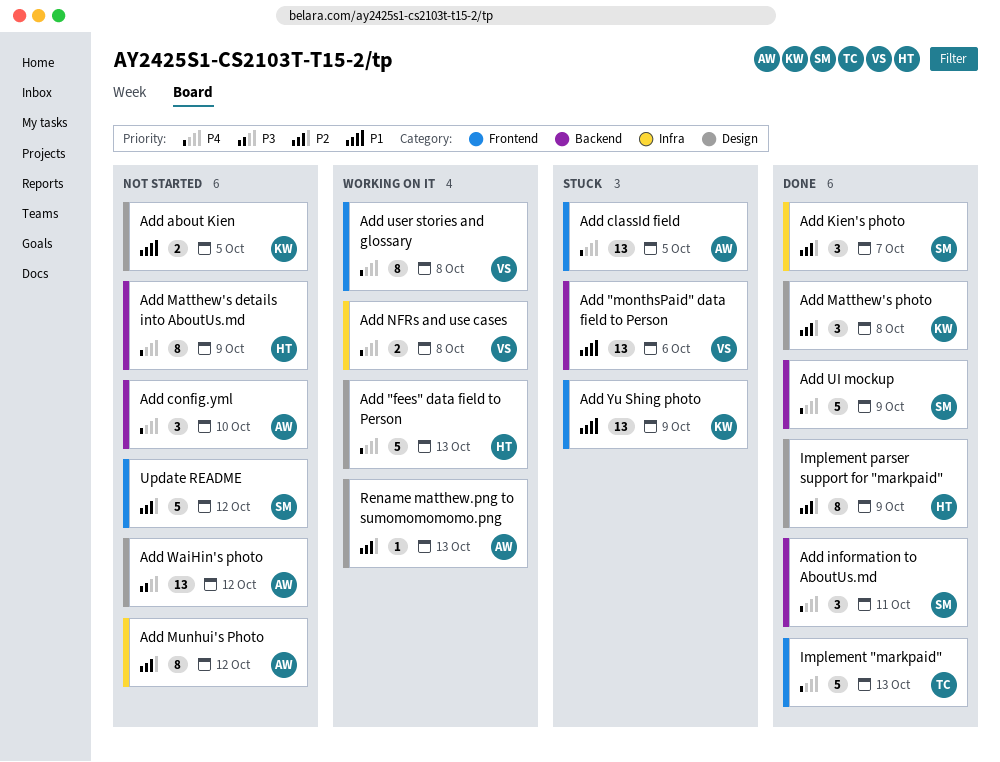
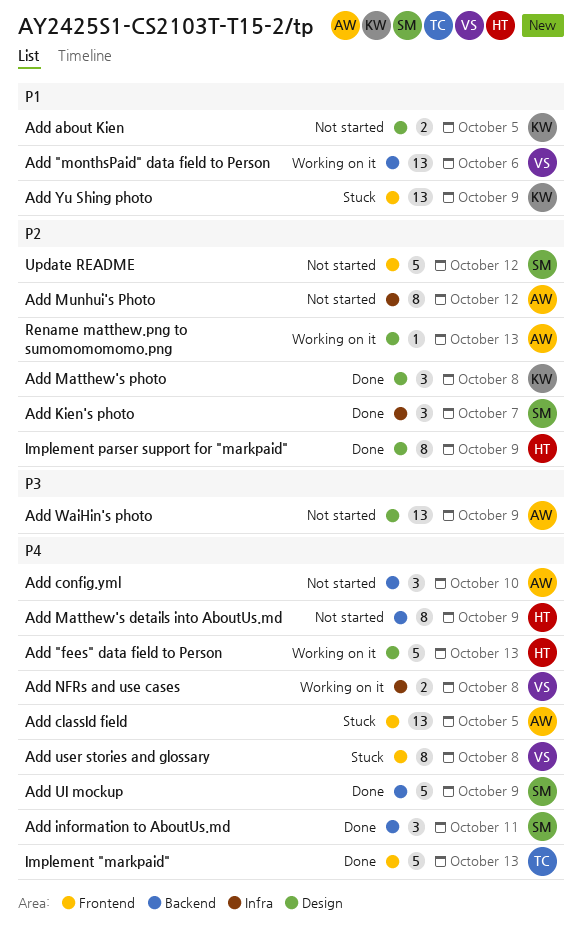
Add "monthsPaid" data field to Person, status: Stuck -> Working on it
Add user stories and glossary, status: Working on it -> Stuck
Add WaiHin's photo, due: Oct 12 -> Oct 9

